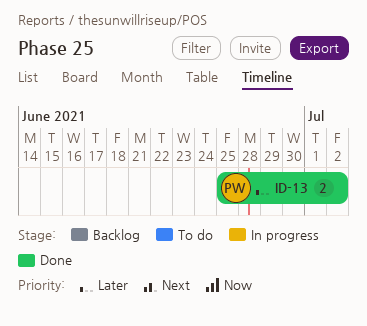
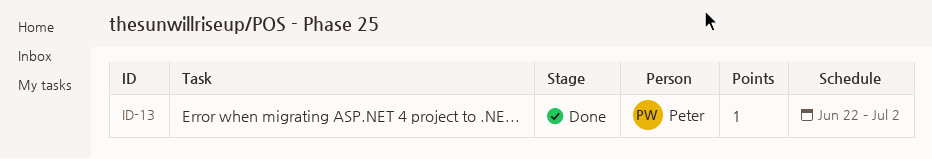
ID-13, estimate: 2 -> 1
ID-13, start: Jun 25 -> Jun 22

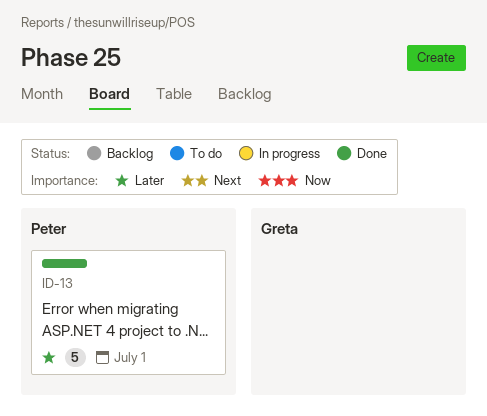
ID-13, estimate: 1 -> 5
ID-13, due: Jul 2 -> Jul 1

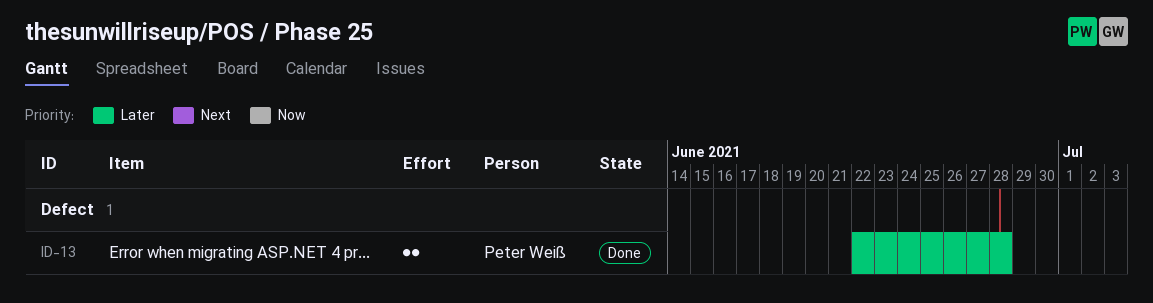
ID-13, estimate: 5 -> 2
ID-13, due: Jul 1 -> Jun 28

